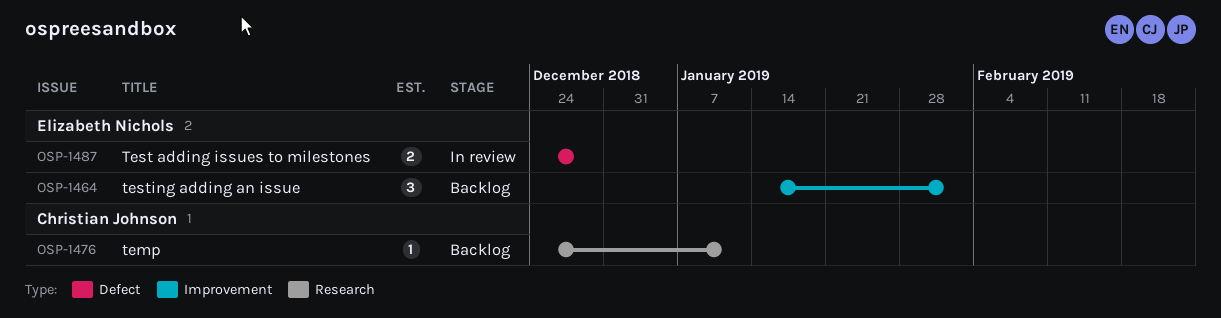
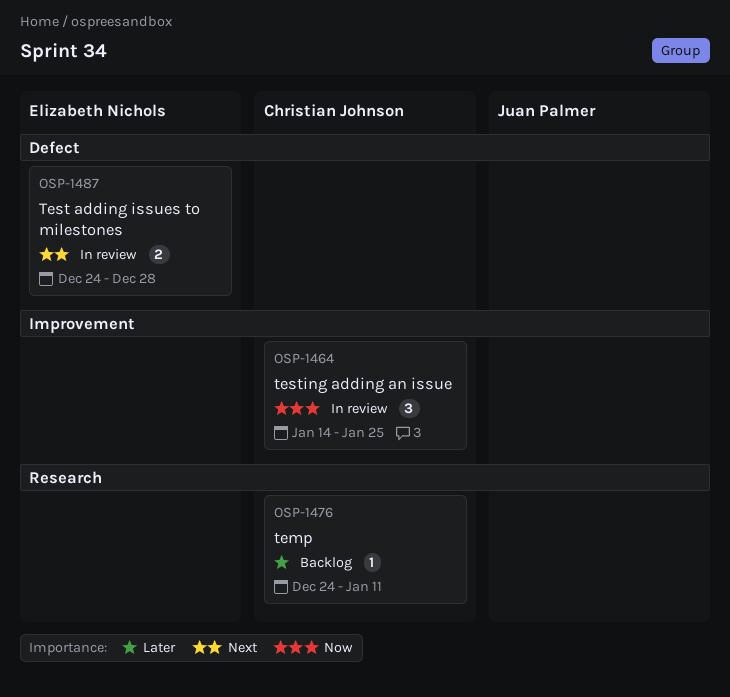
OSP-1464, status: Backlog -> In review
OSP-1464, owner: Elizabeth Nichols -> Christian Johnson
OSP-1464, due: Feb 1 -> Jan 25

